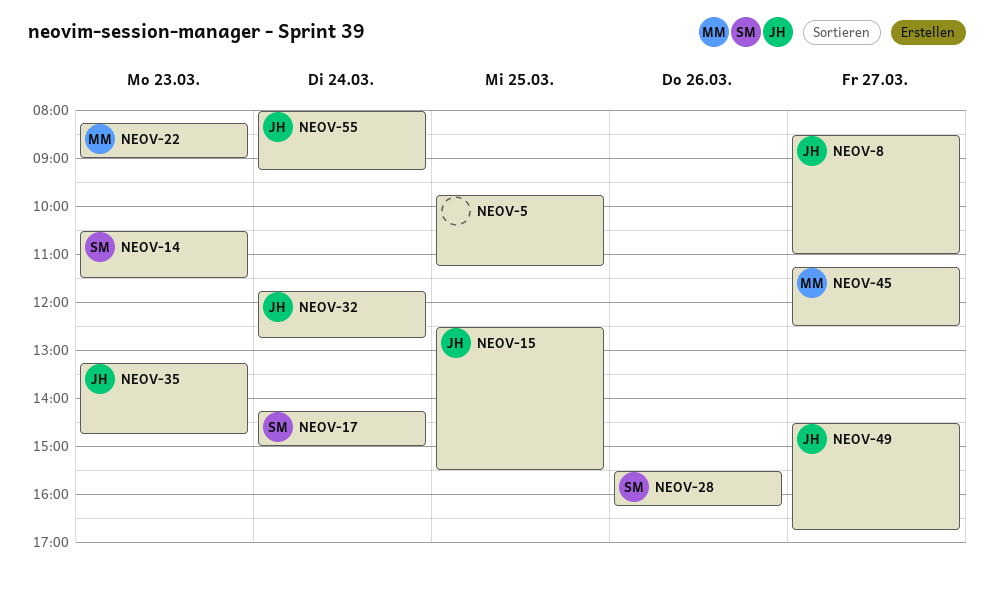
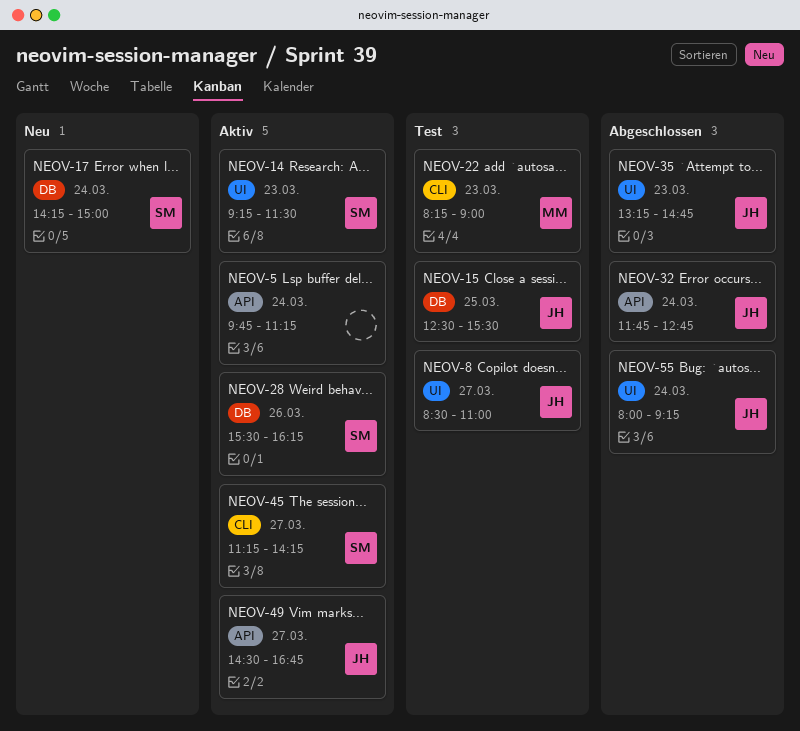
NEOV-5, day: Mar 25 -> Mar 24
NEOV-14, begins: 10:30 -> 09:15
NEOV-45, owner: MM -> SM
NEOV-45, ends: 12:30 -> 14:15

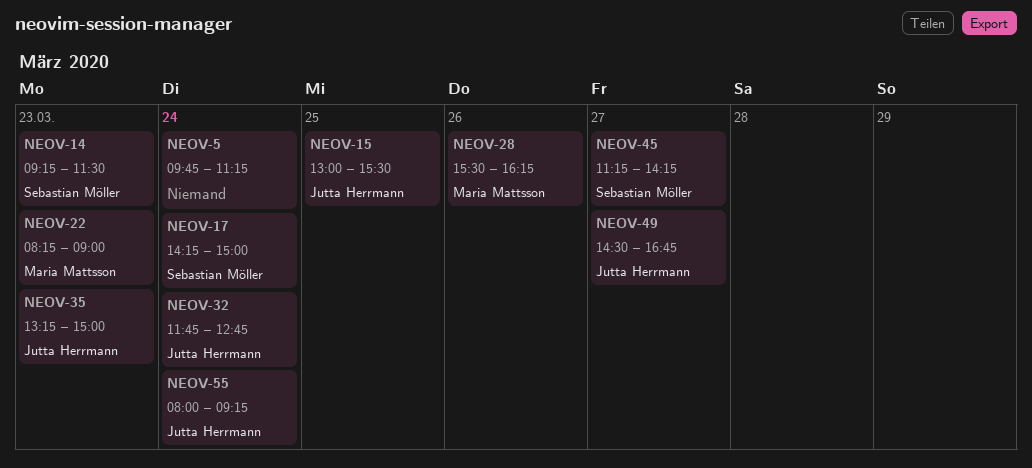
NEOV-8: present -> none
NEOV-15, begins: 12:30 -> 13:00
NEOV-28, owner: Sebastian Möller -> Maria Mattsson
NEOV-35, ends: 14:45 -> 15:00

